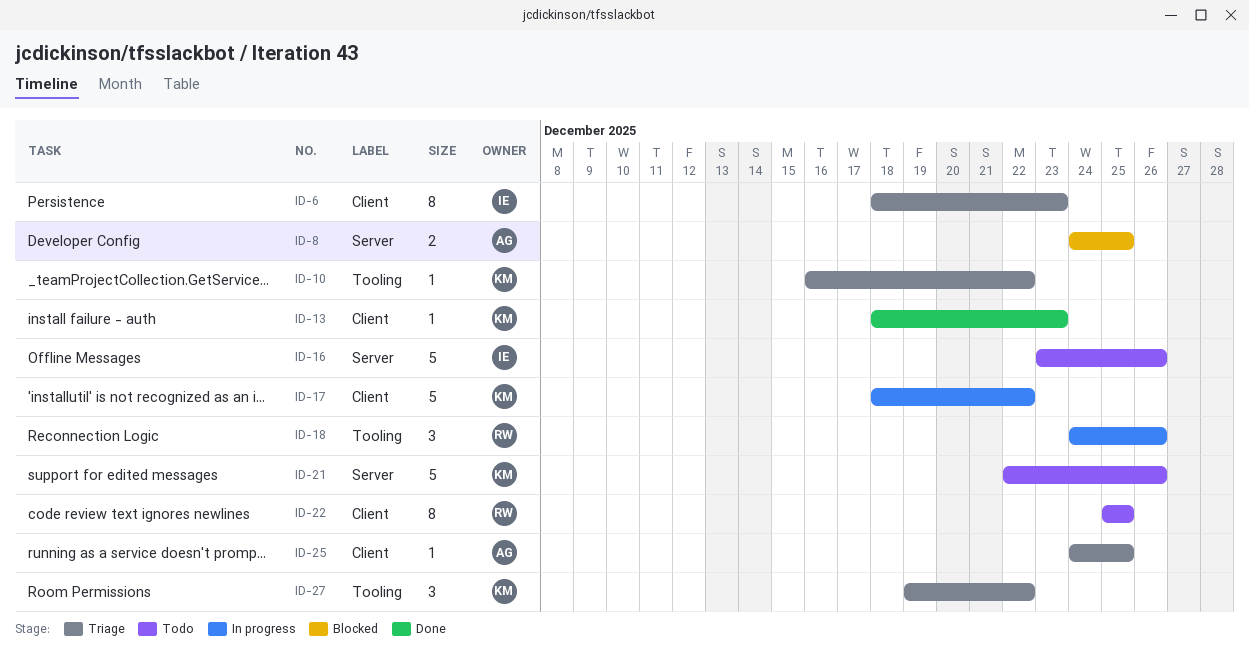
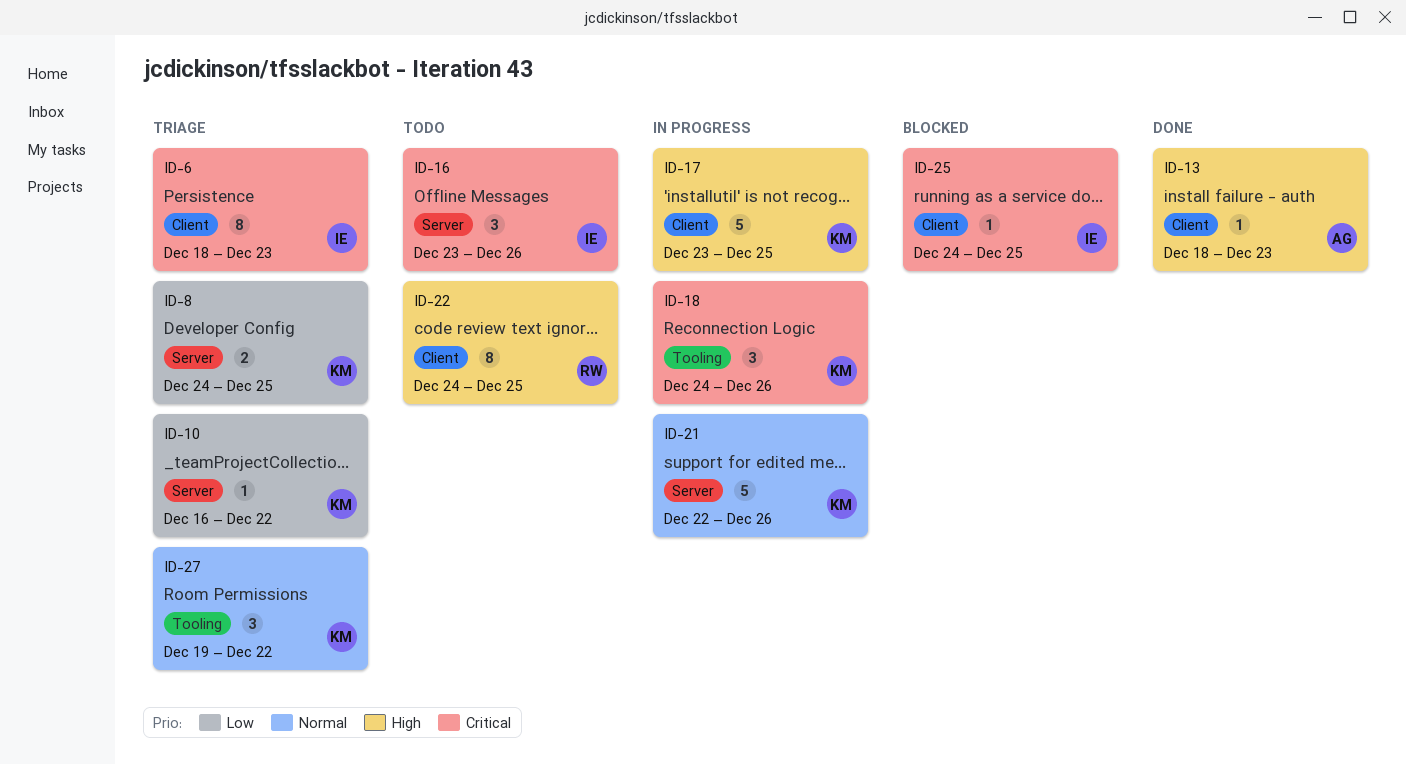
ID-8, status: Blocked -> Triage
ID-8, owner: AG -> KM
ID-10, label: Tooling -> Server
ID-13, owner: KM -> AG
ID-16, estimate: 5 -> 3
ID-17, start: Dec 18 -> Dec 23
ID-17, due: Dec 22 -> Dec 25
ID-18, owner: RW -> KM
ID-21, status: Todo -> In progress
ID-22, start: Dec 25 -> Dec 24
ID-25, status: Triage -> Blocked
ID-25, owner: AG -> IE

